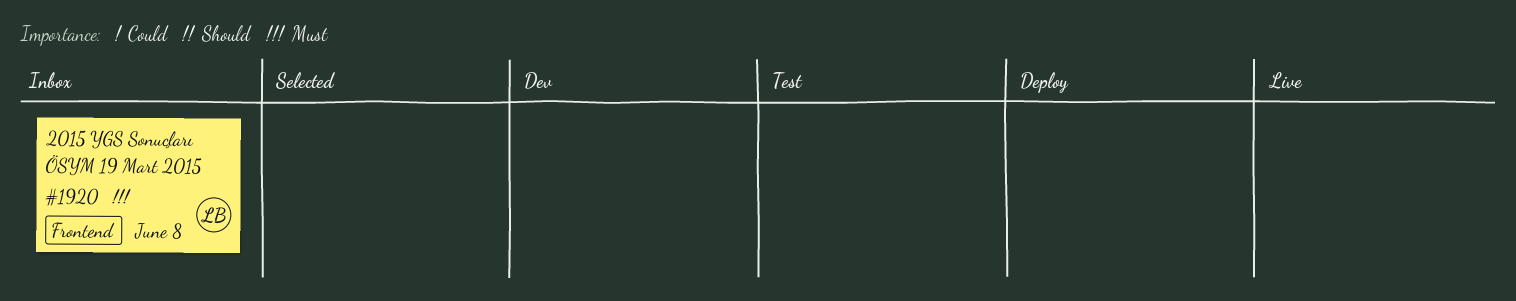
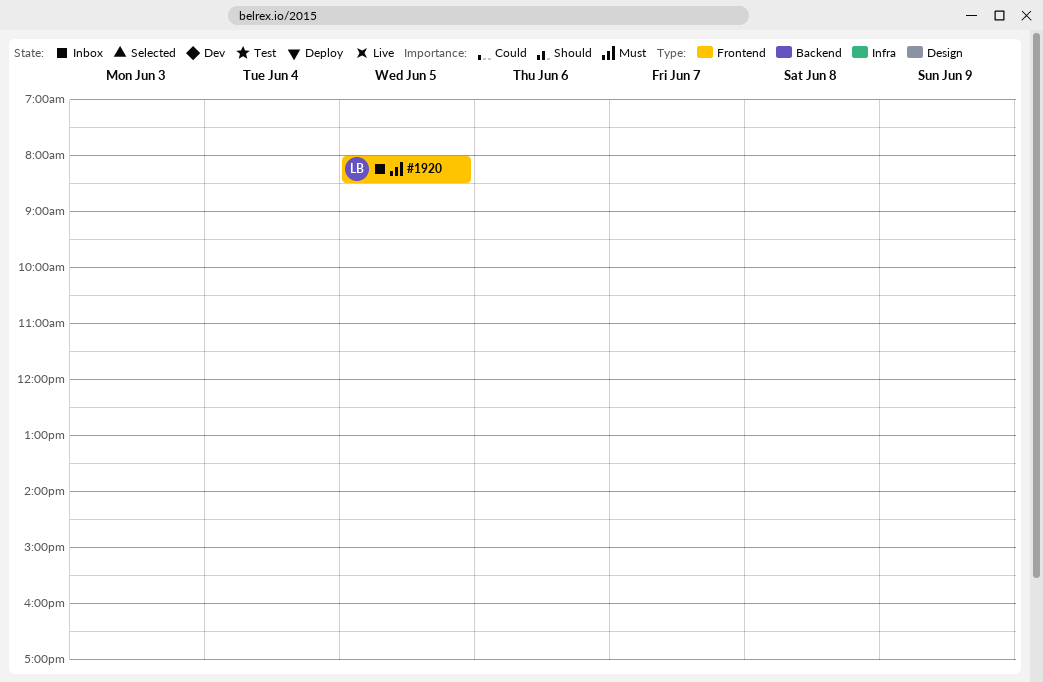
#1920, day: Jun 8 -> Jun 5

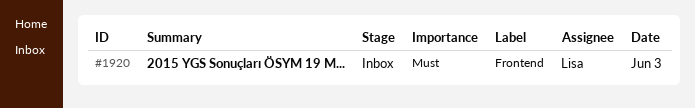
#1920, day: Jun 5 -> Jun 3

